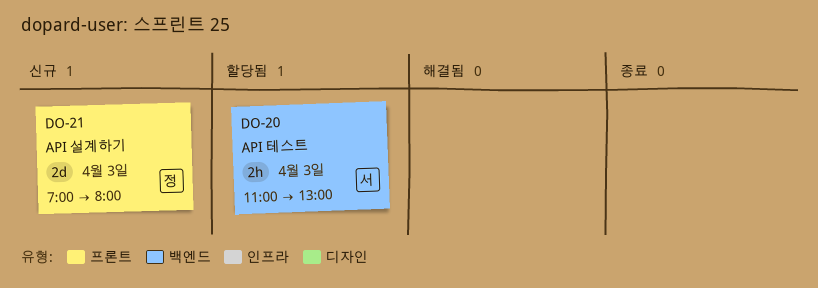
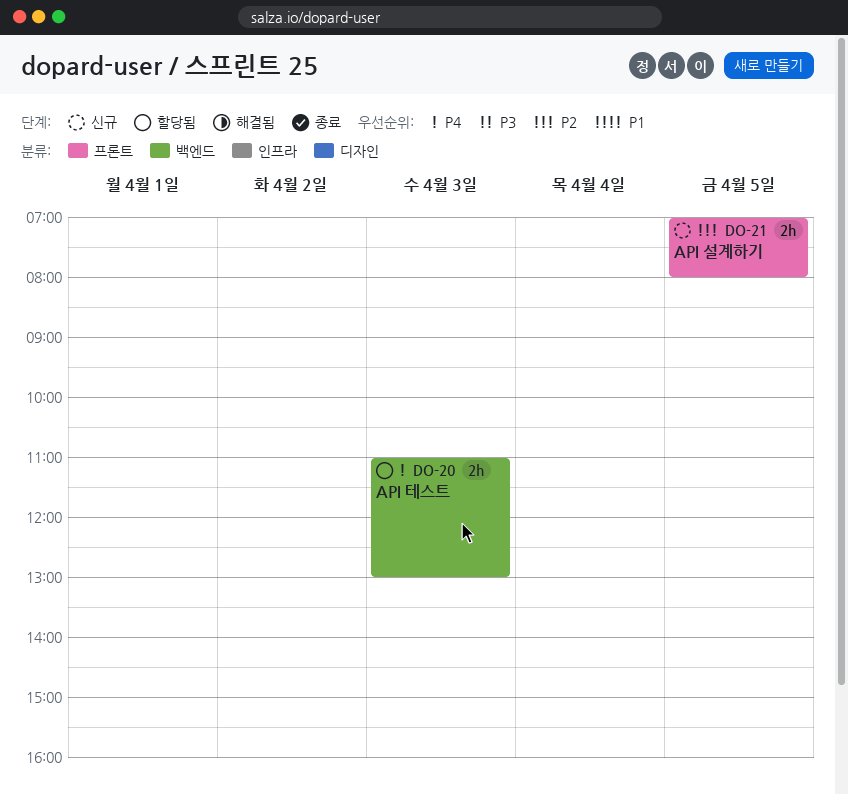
DO-21, estimate: 2d -> 2h
DO-21, day: Apr 3 -> Apr 5

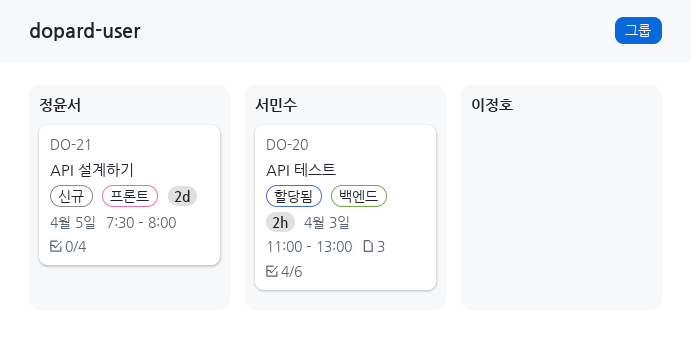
DO-21, estimate: 2h -> 2d
DO-21, begins: 07:00 -> 07:30

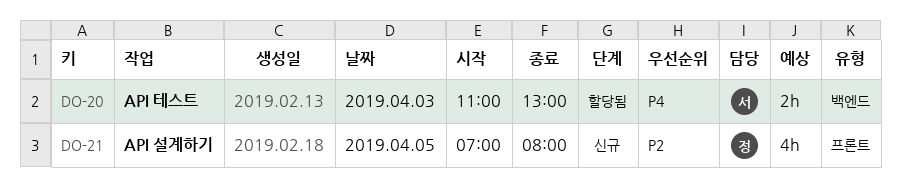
DO-21, estimate: 2d -> 4h
DO-21, begins: 07:30 -> 07:00

